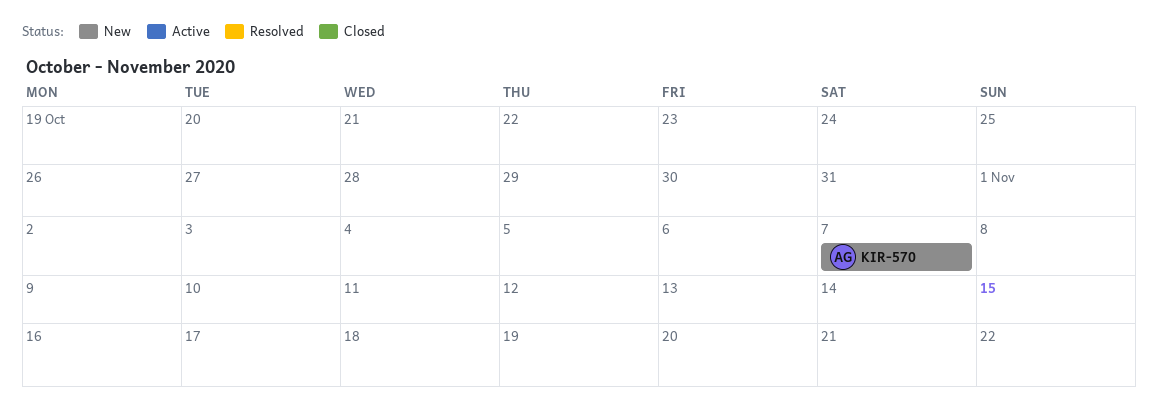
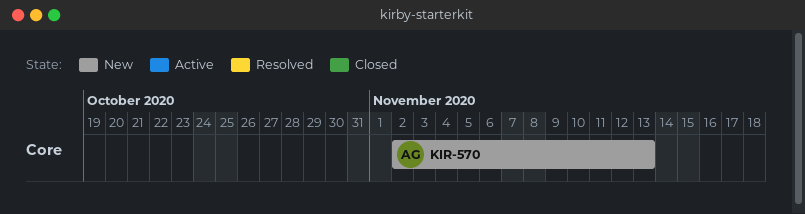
KIR-570, start: Nov 7 -> Nov 2
KIR-570, due: Nov 7 -> Nov 13

